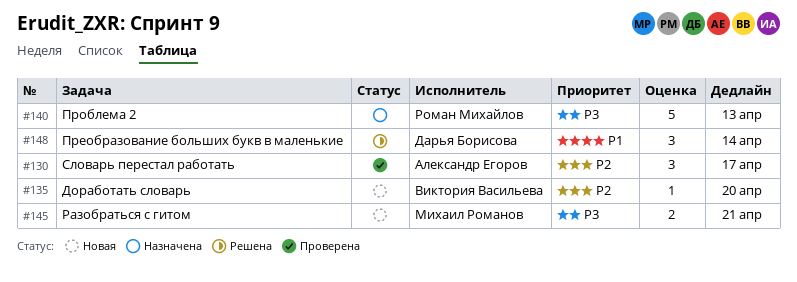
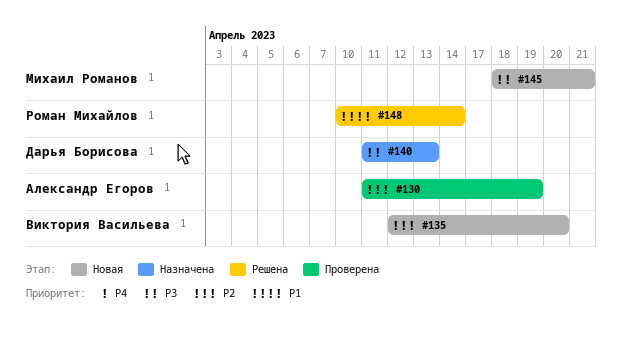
#130, due: Apr 17 -> Apr 19
#140, owner: Роман Михайлов -> Дарья Борисова
#148, owner: Дарья Борисова -> Роман Михайлов

